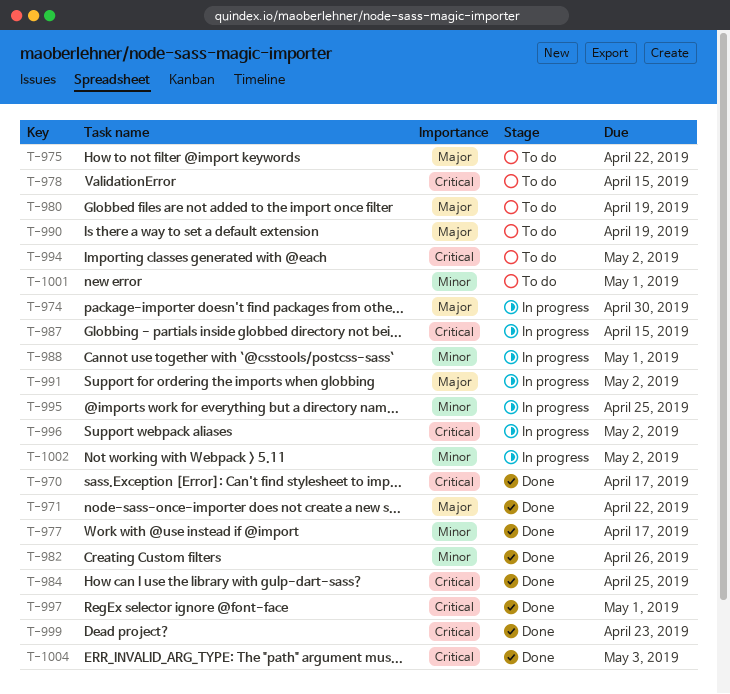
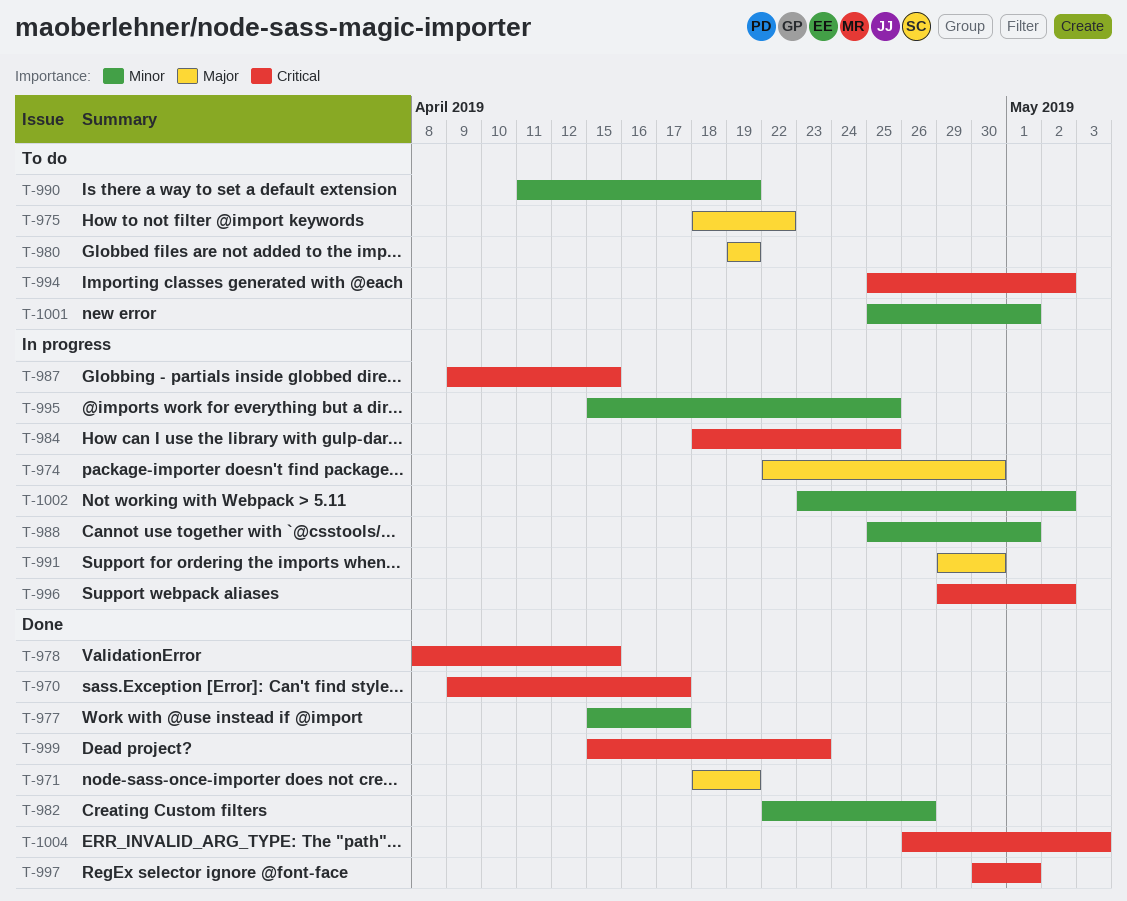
T-971, due: Apr 22 -> Apr 19
T-978, status: To do -> Done
T-984, status: Done -> In progress
T-990, priority: Major -> Minor
T-991, due: May 2 -> Apr 30

